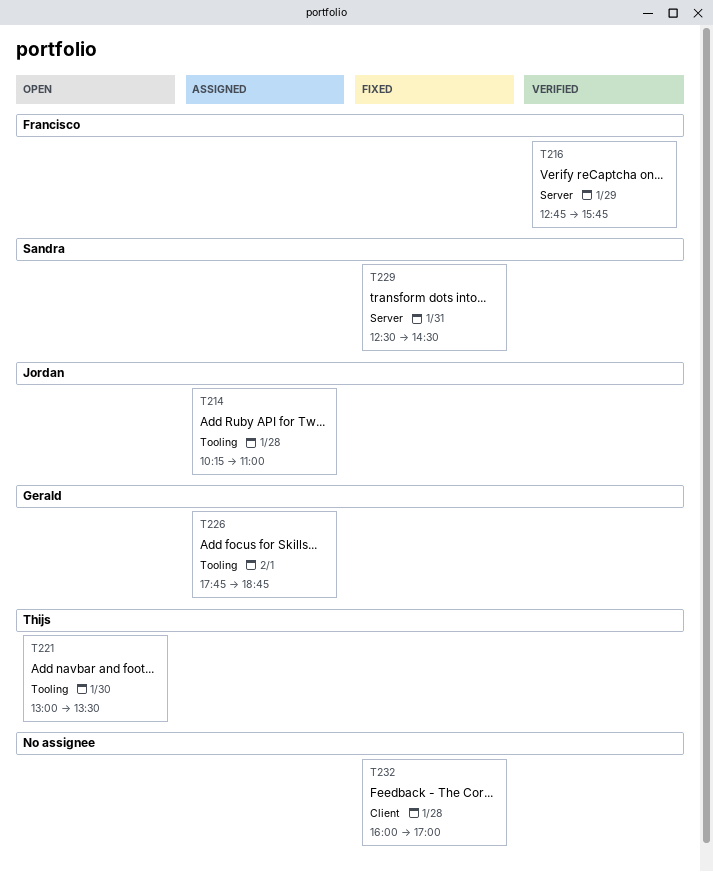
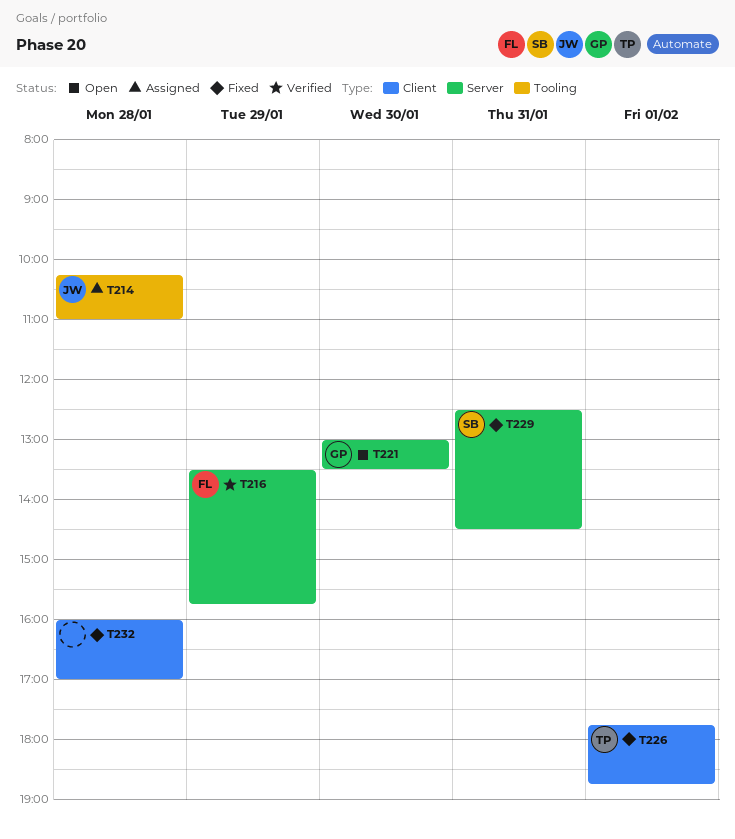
T216, begins: 12:45 -> 13:30
T221, owner: Thijs -> Gerald
T221, label: Tooling -> Server
T226, status: Assigned -> Fixed
T226, owner: Gerald -> Thijs
T226, label: Tooling -> Client

